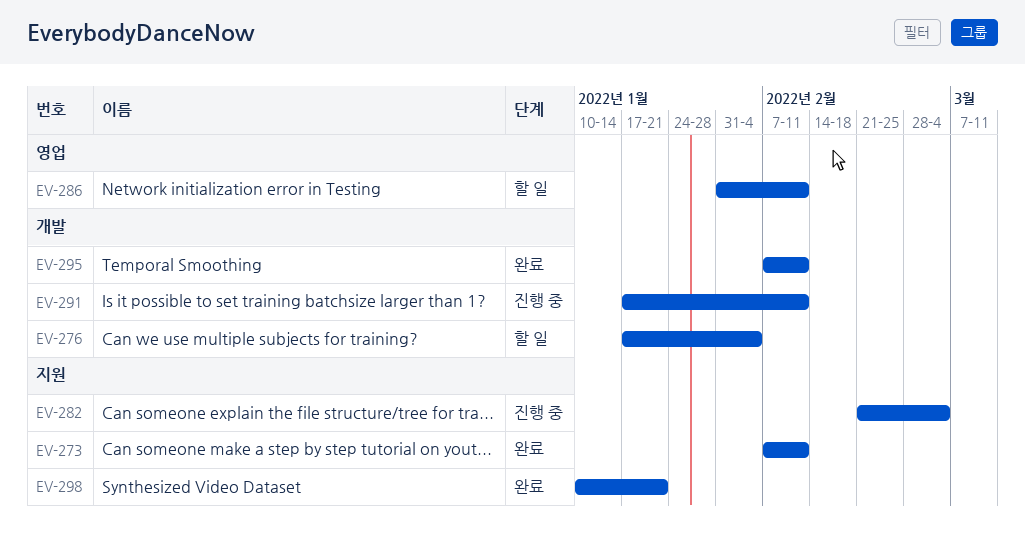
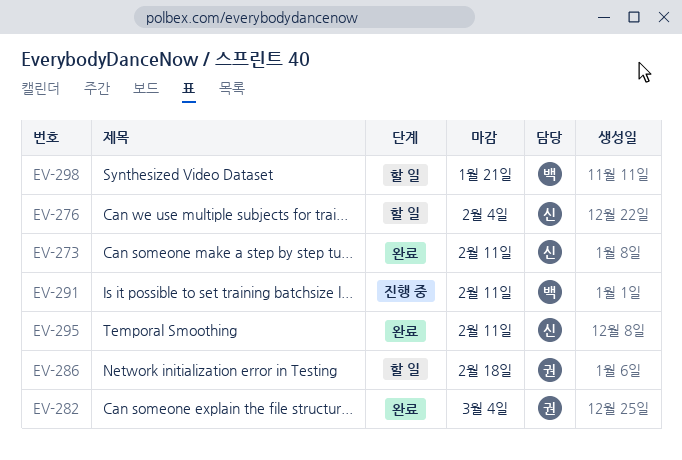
EV-282, status: 진행 중 -> 완료
EV-286, due: Feb 11 -> Feb 18
EV-298, status: 완료 -> 할 일

